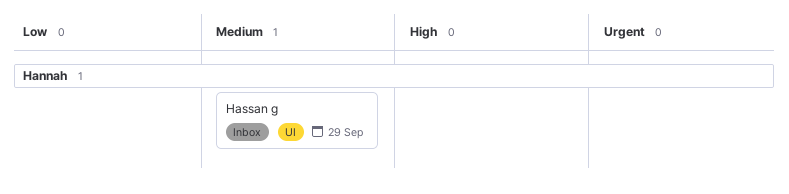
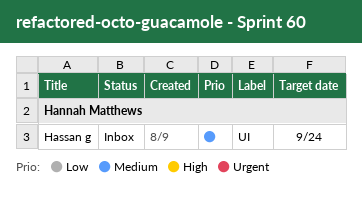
Hassan g, due: Sep 29 -> Sep 24

